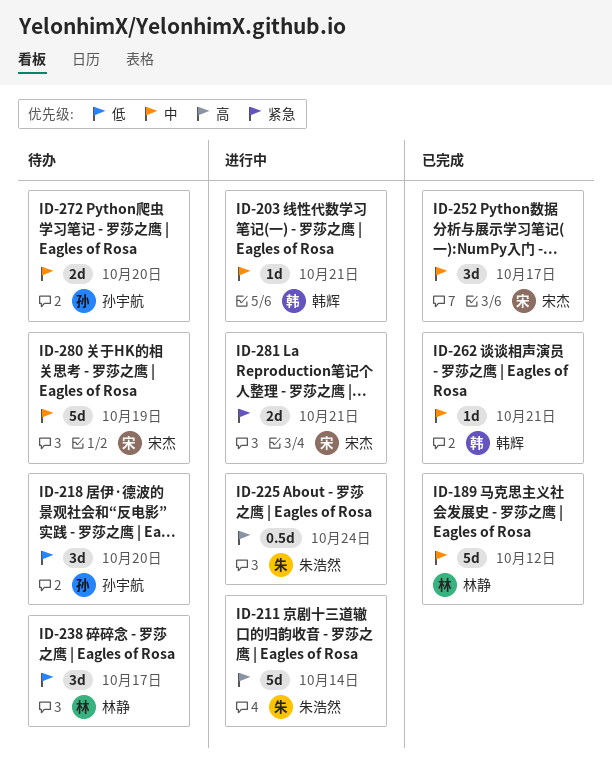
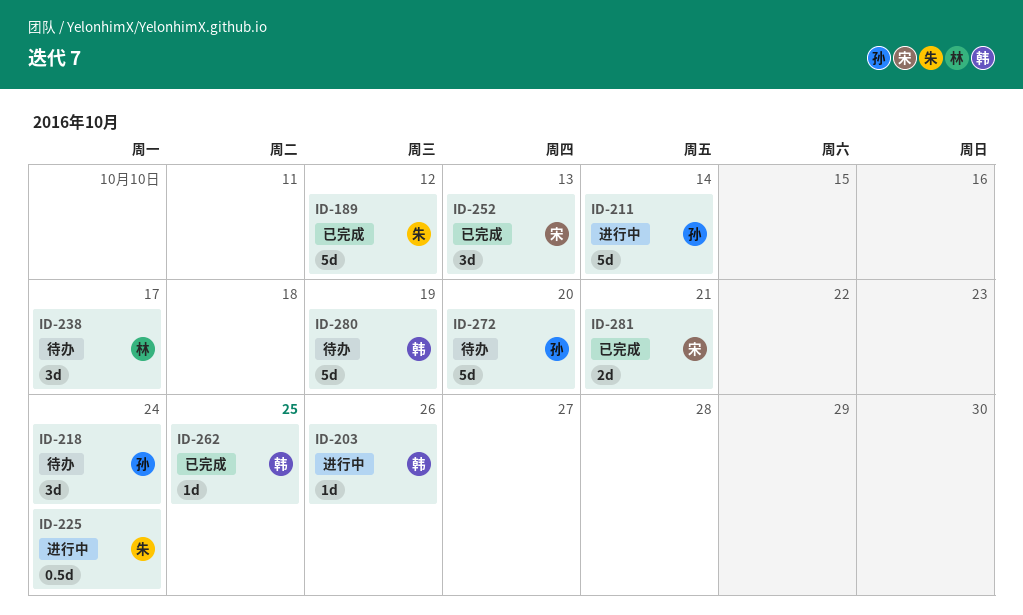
ID-189, owner: 林静 -> 朱浩然
ID-203, due: Oct 21 -> Oct 26
ID-211, owner: 朱浩然 -> 孙宇航
ID-218, due: Oct 20 -> Oct 24
ID-252, due: Oct 17 -> Oct 13
ID-262, due: Oct 21 -> Oct 25
ID-272, estimate: 2d -> 5d
ID-280, owner: 宋杰 -> 韩辉
ID-281, status: 进行中 -> 已完成

